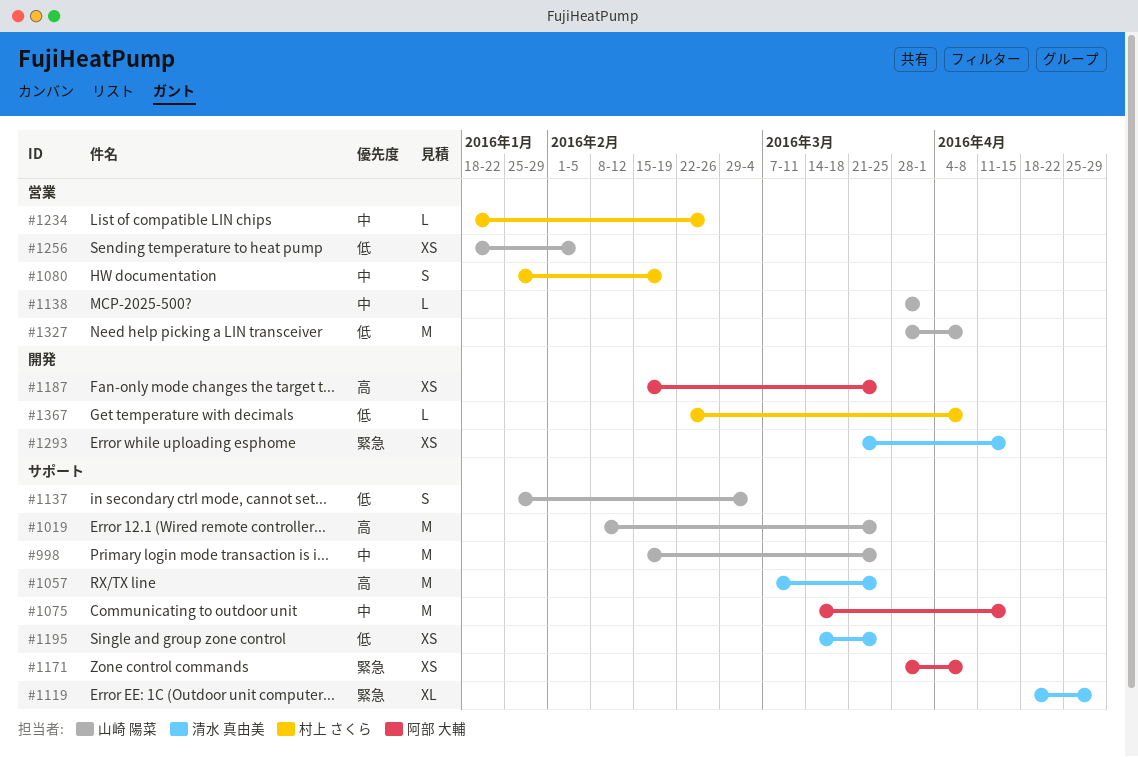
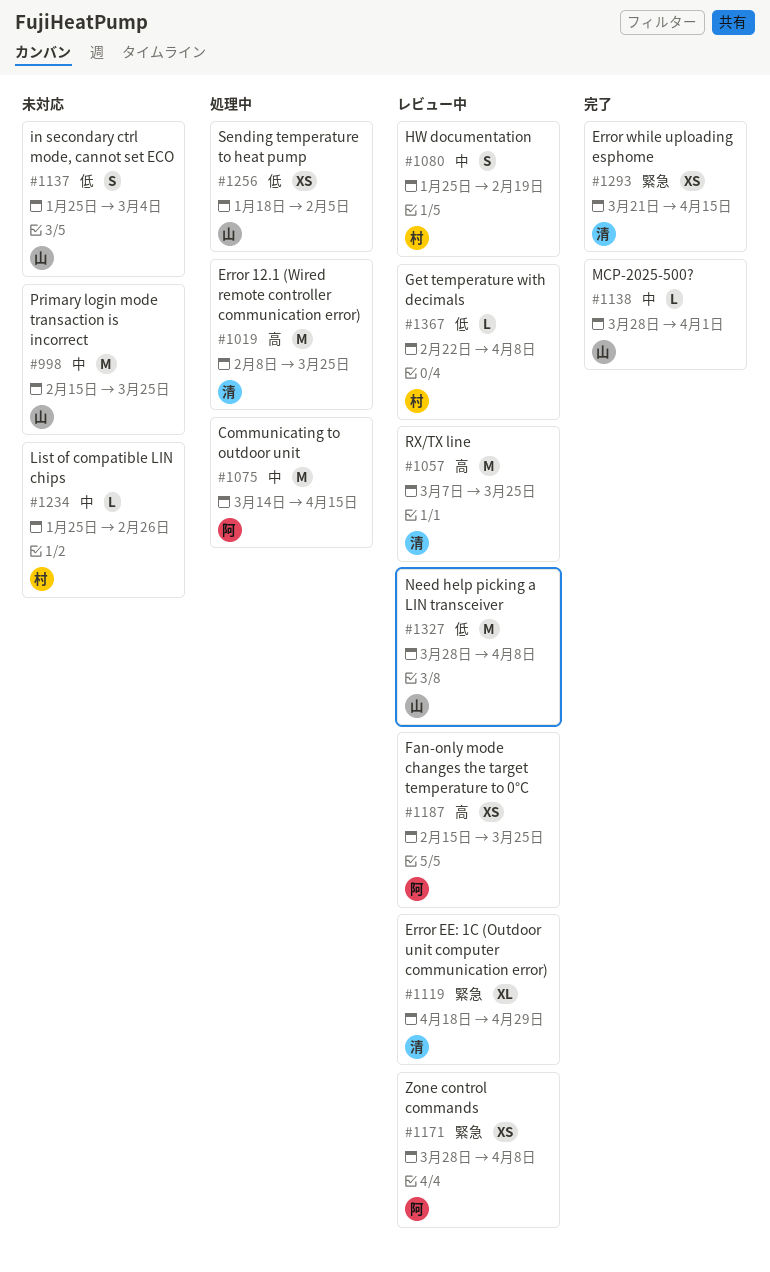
#1019, owner: 山崎 陽菜 -> 清水 真由美
#1195: present -> none
#1234, start: Jan 18 -> Jan 25

